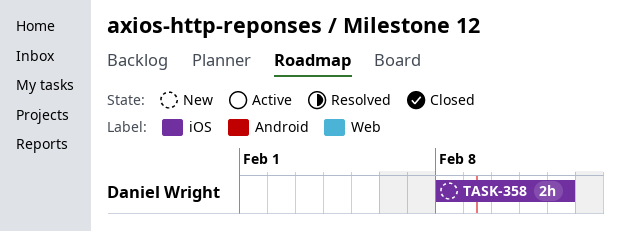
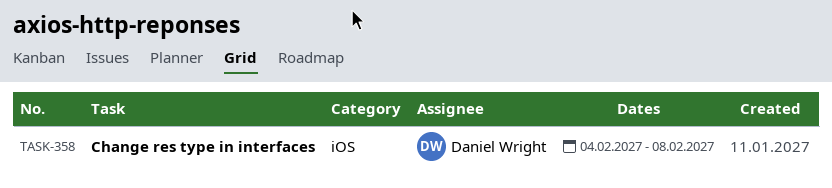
TASK-358, start: Feb 8 -> Feb 4
TASK-358, due: Feb 12 -> Feb 8

